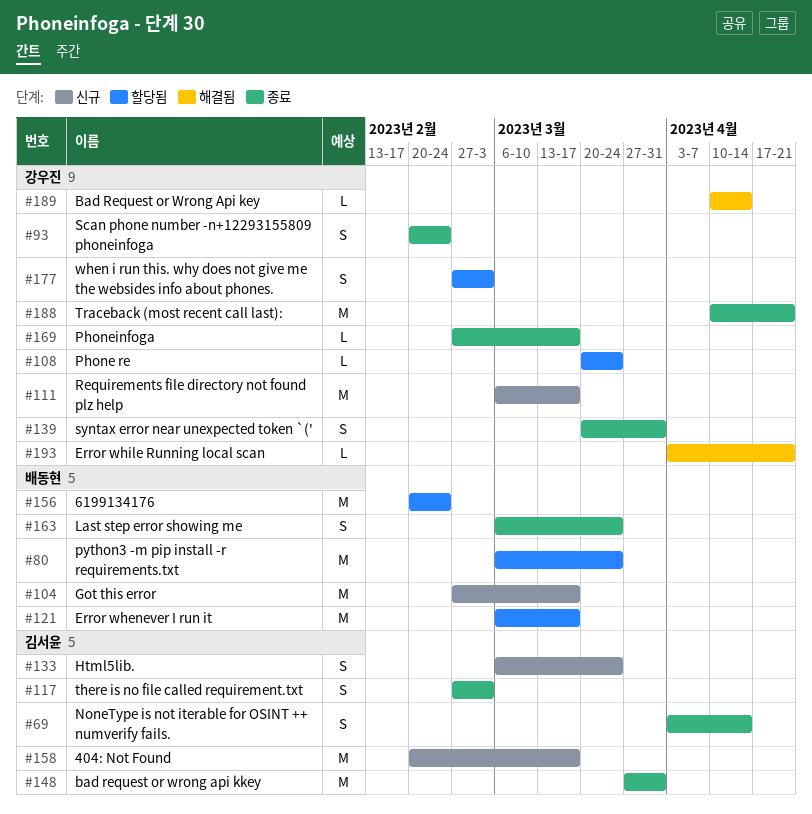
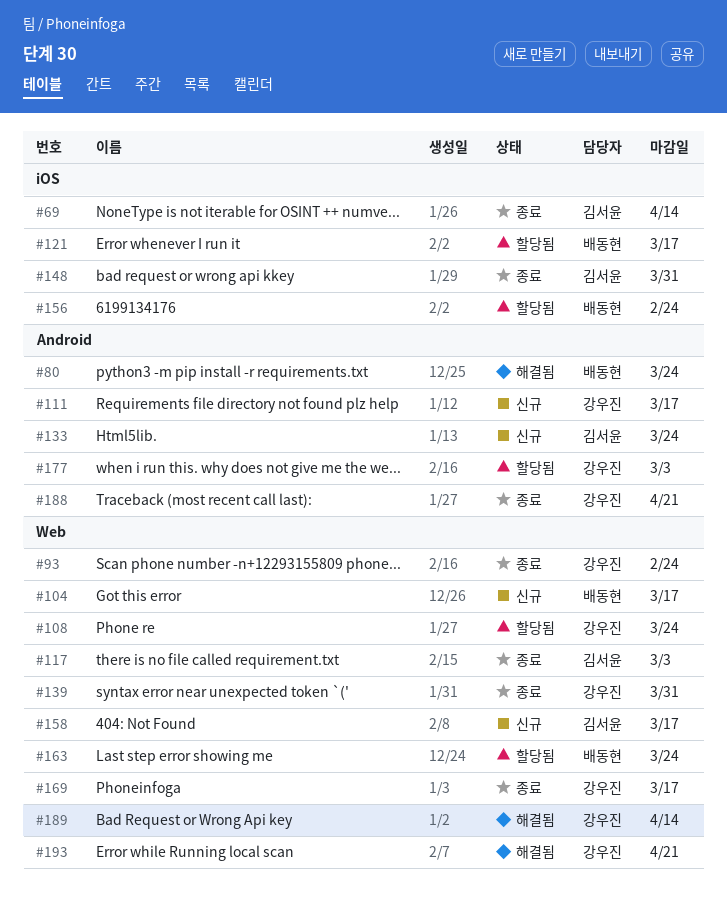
#80, status: 할당됨 -> 해결됨
#163, status: 종료 -> 할당됨

